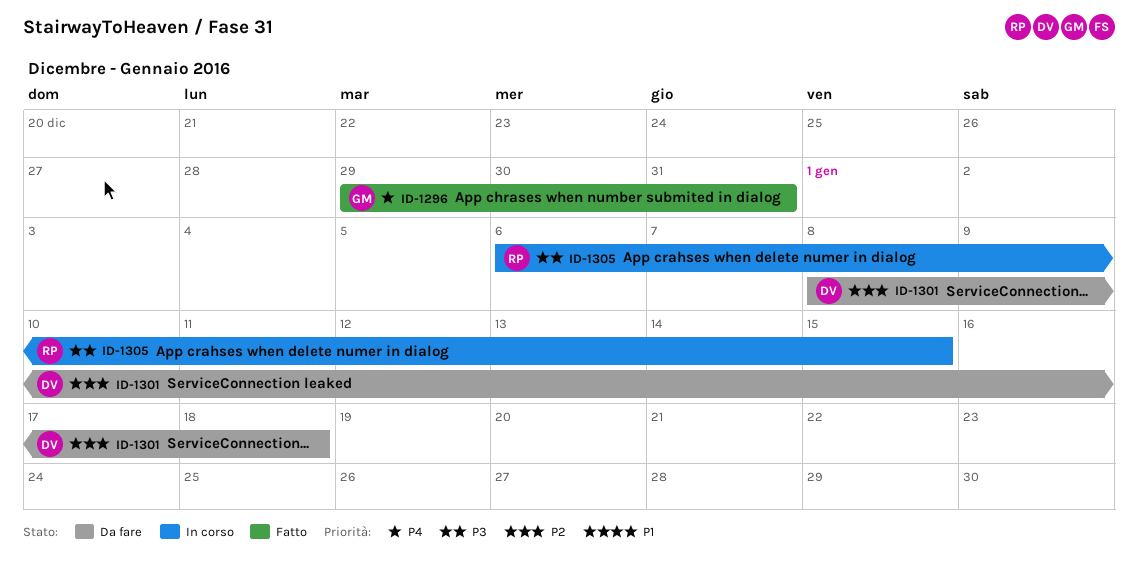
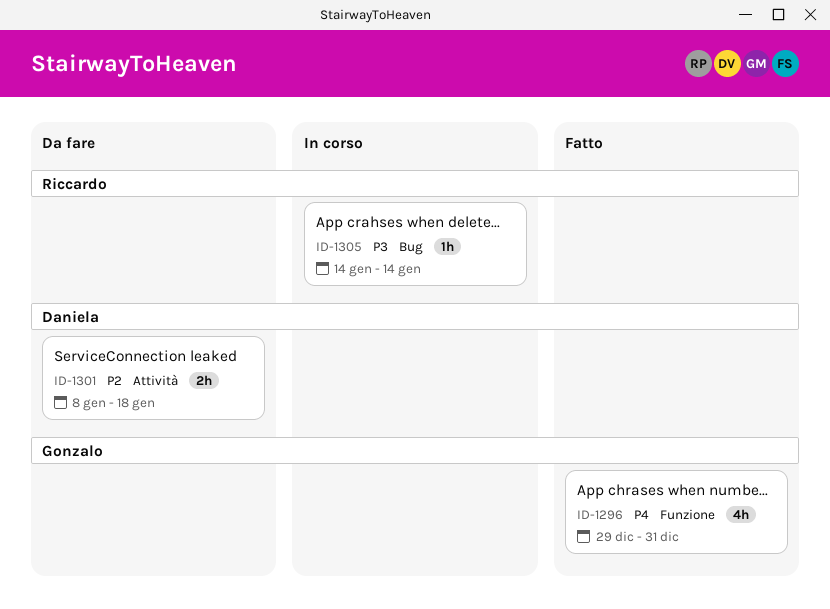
ID-1305, start: Jan 6 -> Jan 14
ID-1305, due: Jan 15 -> Jan 14

